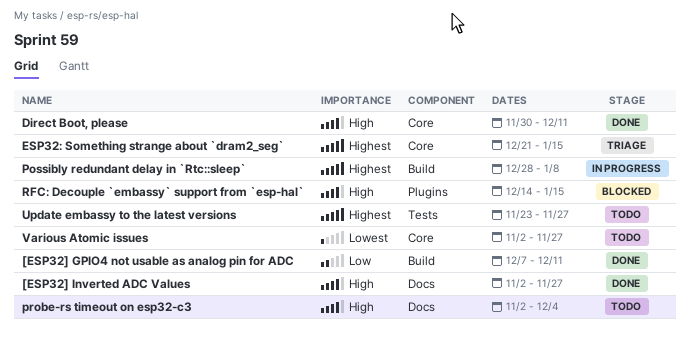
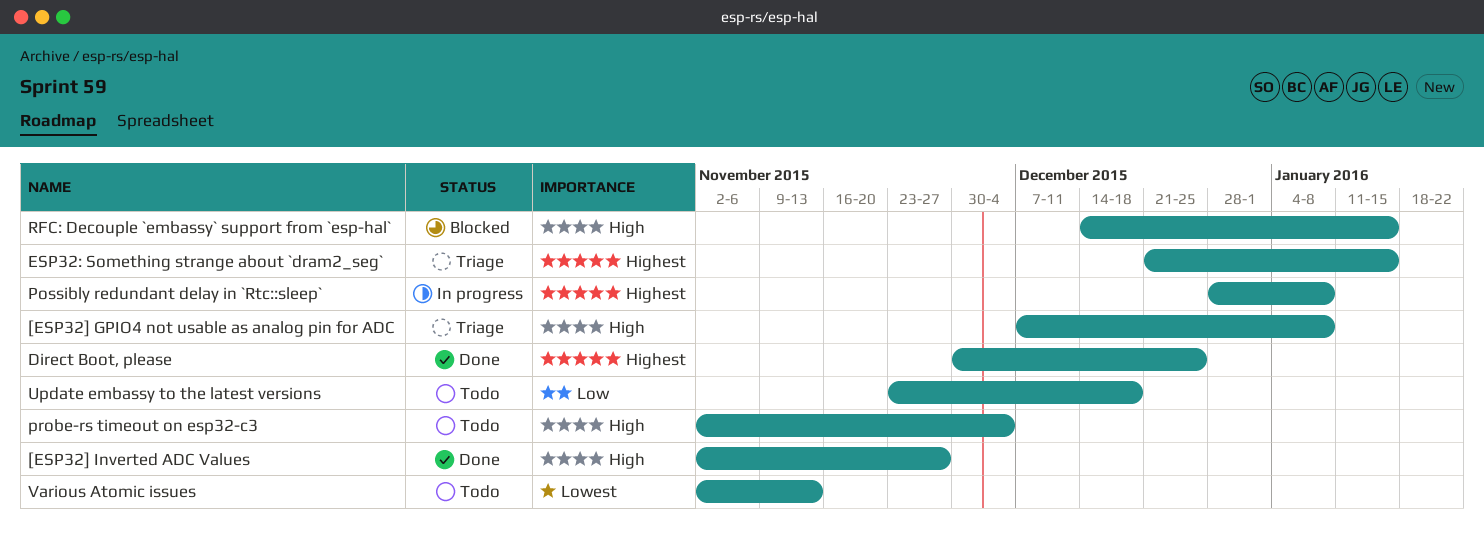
[ESP32] GPIO4 not usable as analog pin for ADC, status: Done -> Triage
[ESP32] GPIO4 not usable as analog pin for ADC, priority: Low -> High
[ESP32] GPIO4 not usable as analog pin for ADC, due: Dec 11 -> Jan 8
Direct Boot, please, priority: High -> Highest
Direct Boot, please, due: Dec 11 -> Dec 25
Update embassy to the latest versions, priority: Highest -> Low
Update embassy to the latest versions, due: Nov 27 -> Dec 18
Various Atomic issues, due: Nov 27 -> Nov 13

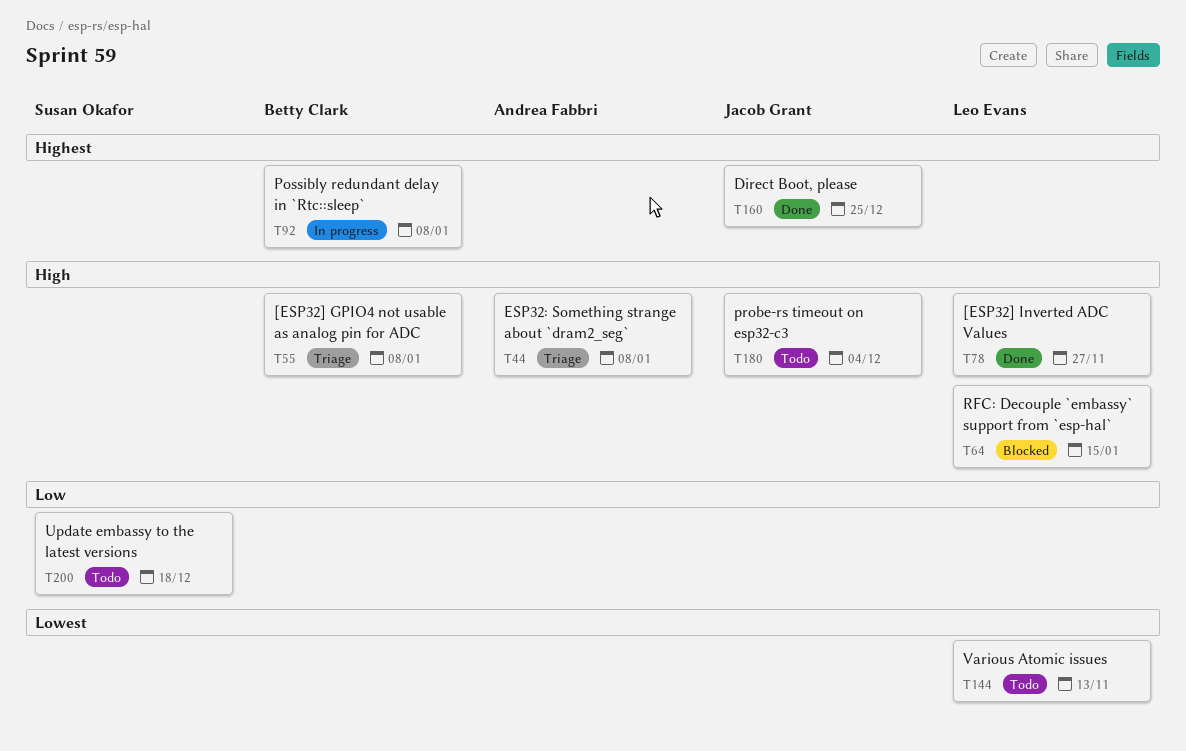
ESP32: Something strange about `dram2_seg`, priority: Highest -> High
ESP32: Something strange about `dram2_seg`, due: Jan 15 -> Jan 8

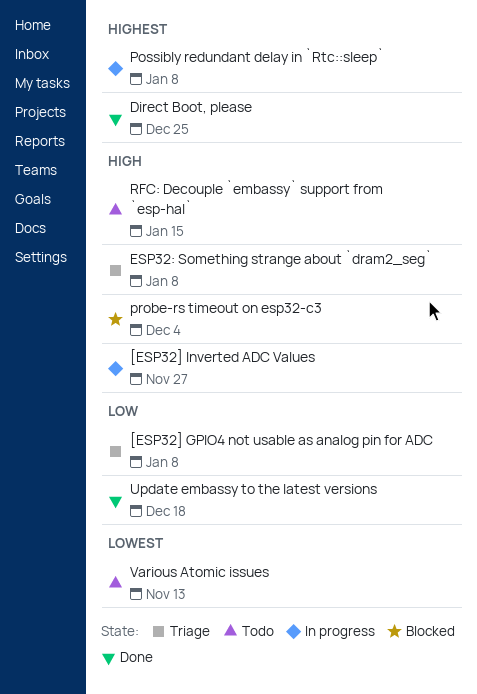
[ESP32] GPIO4 not usable as analog pin for ADC, priority: High -> Low
[ESP32] Inverted ADC Values, status: Done -> In progress
probe-rs timeout on esp32-c3, status: Todo -> Blocked
RFC: Decouple `embassy` support from `esp-hal`, status: Blocked -> Todo
Update embassy to the latest versions, status: Todo -> Done

